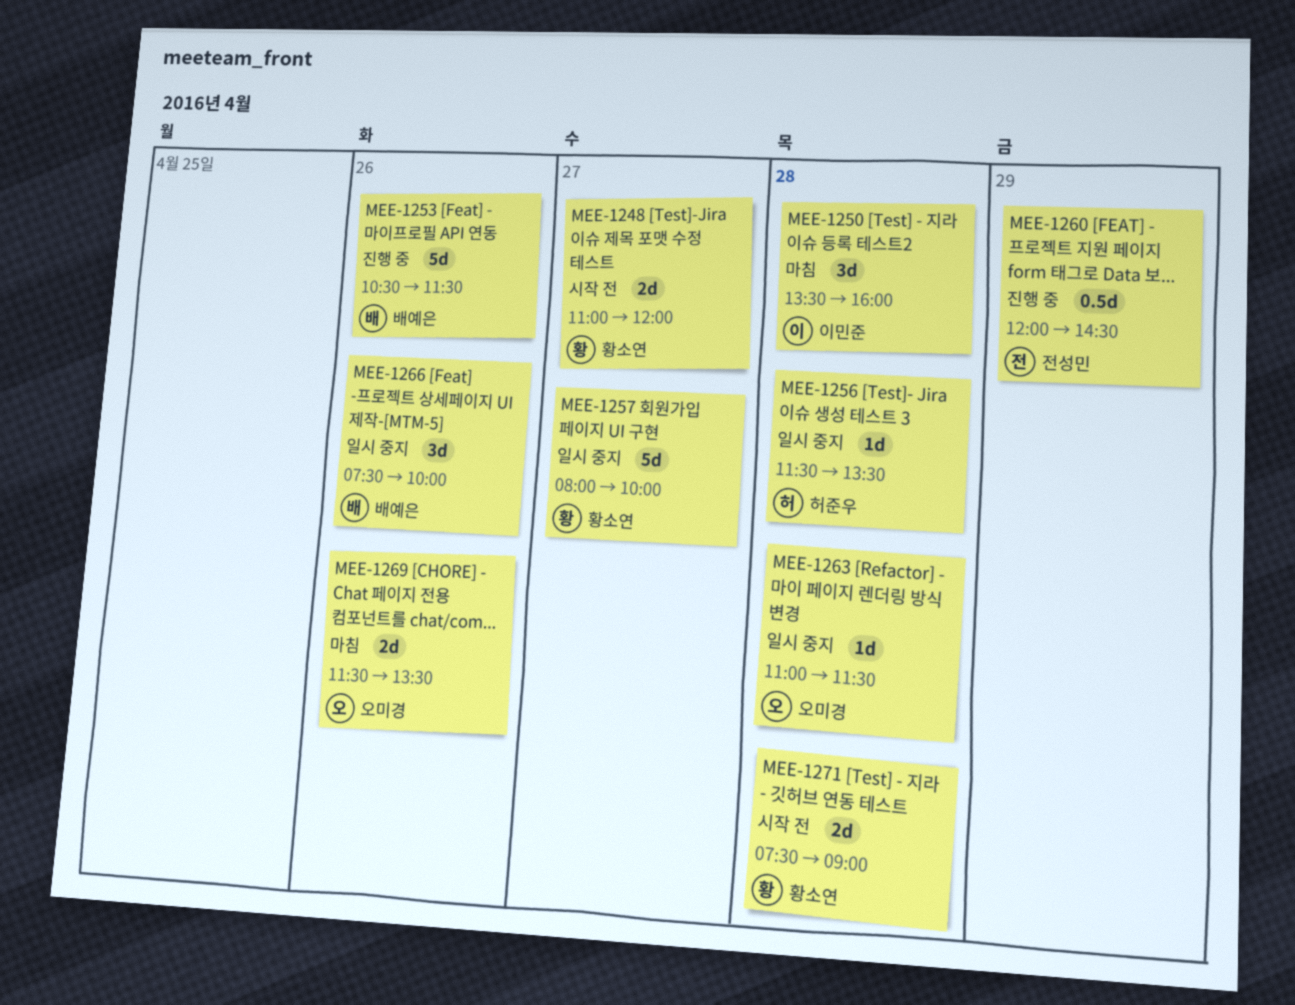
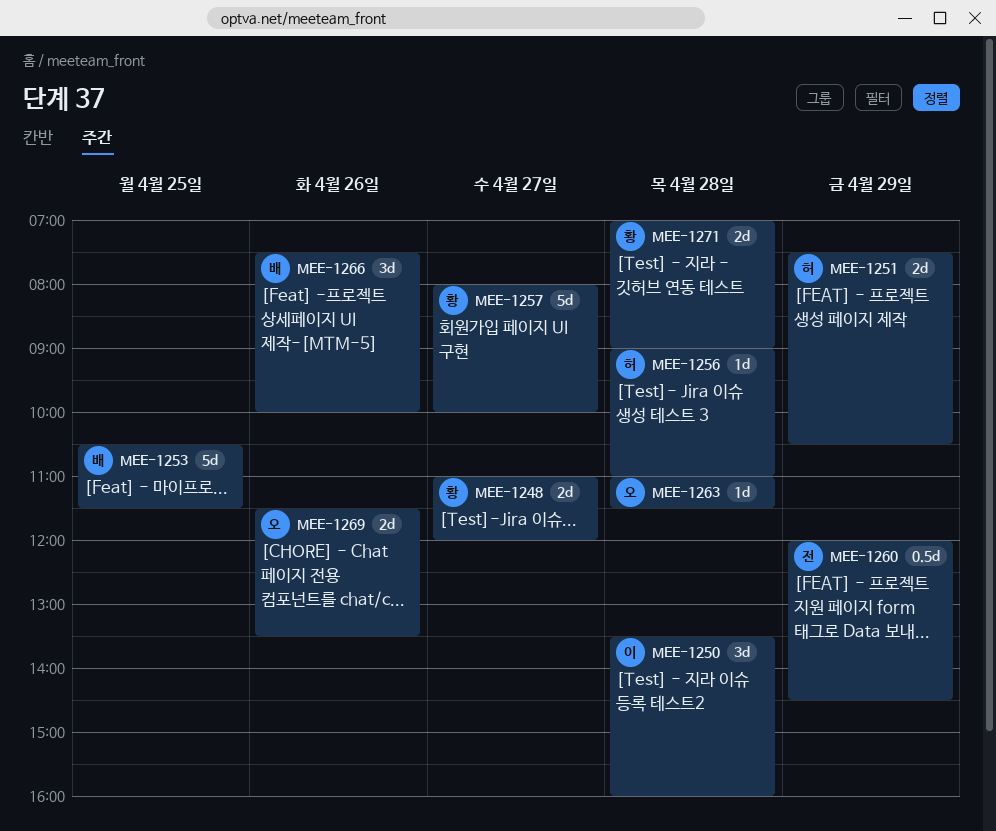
MEE-1251: none -> present
MEE-1253, day: Apr 26 -> Apr 25
MEE-1256, begins: 11:30 -> 09:00
MEE-1256, ends: 13:30 -> 11:00
MEE-1271, begins: 07:30 -> 07:00

